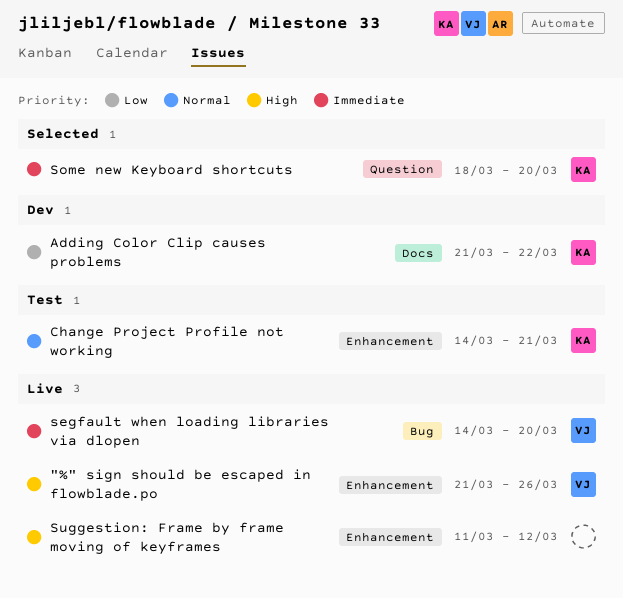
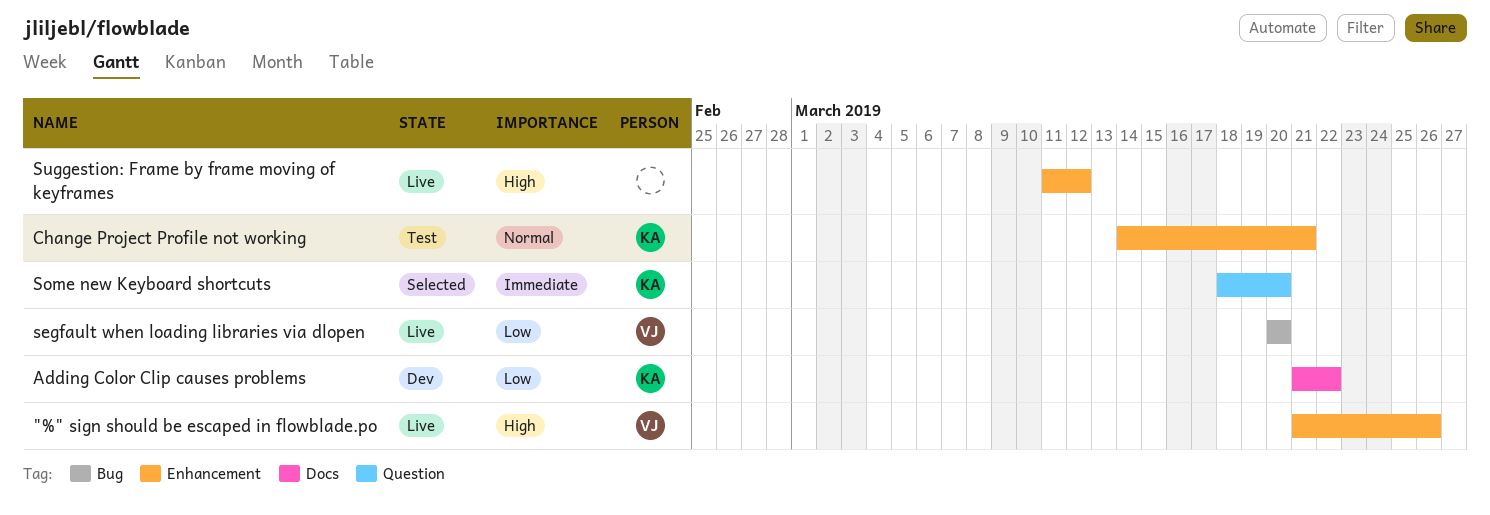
segfault when loading libraries via dlopen, priority: Immediate -> Low
segfault when loading libraries via dlopen, start: Mar 14 -> Mar 20

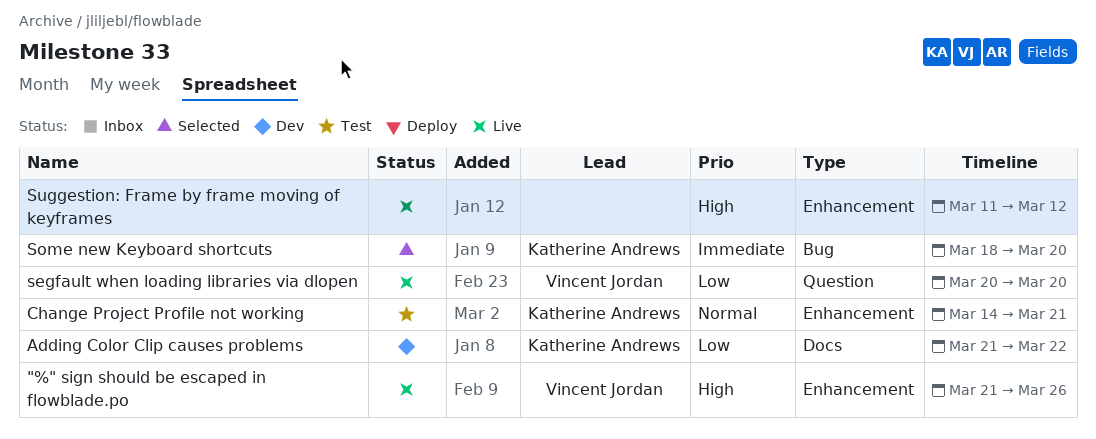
segfault when loading libraries via dlopen, label: Bug -> Question
Some new Keyboard shortcuts, label: Question -> Bug

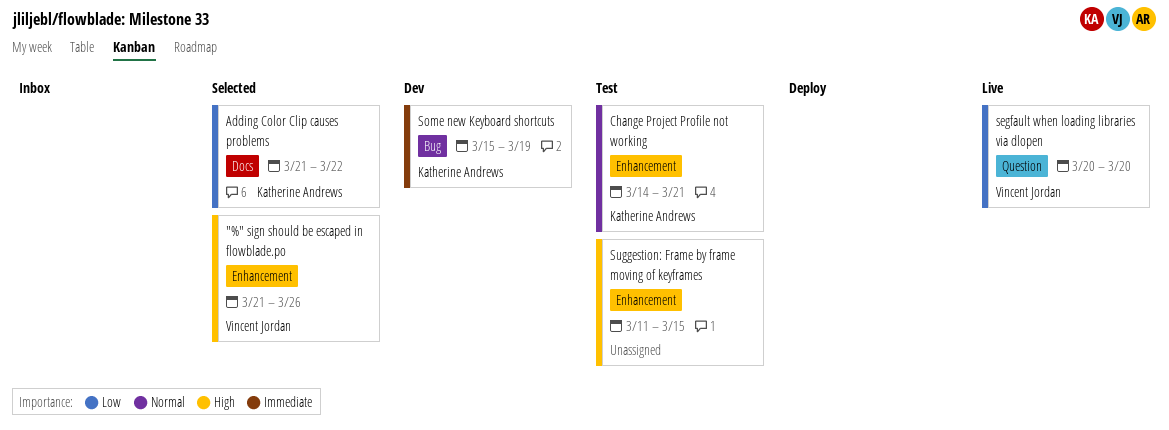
"%" sign should be escaped in flowblade.po, status: Live -> Selected
Adding Color Clip causes problems, status: Dev -> Selected
Some new Keyboard shortcuts, status: Selected -> Dev
Some new Keyboard shortcuts, start: Mar 18 -> Mar 15
Some new Keyboard shortcuts, due: Mar 20 -> Mar 19
Suggestion: Frame by frame moving of keyframes, status: Live -> Test
Suggestion: Frame by frame moving of keyframes, due: Mar 12 -> Mar 15

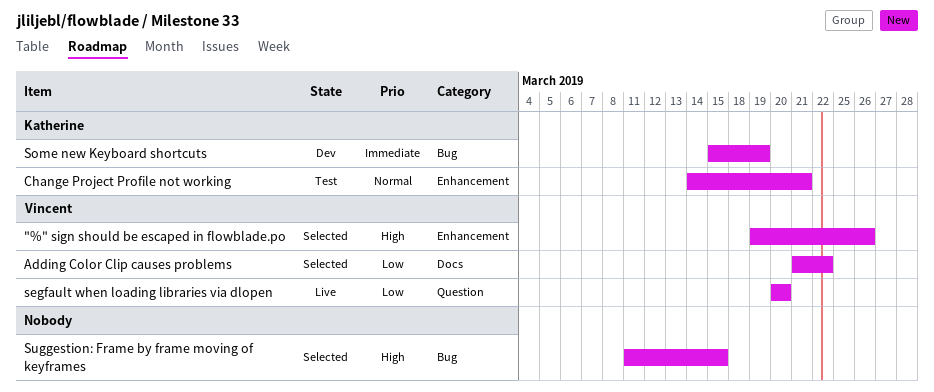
"%" sign should be escaped in flowblade.po, start: Mar 21 -> Mar 19
Adding Color Clip causes problems, owner: Katherine Andrews -> Vincent Jordan
Suggestion: Frame by frame moving of keyframes, status: Test -> Selected
Suggestion: Frame by frame moving of keyframes, label: Enhancement -> Bug

